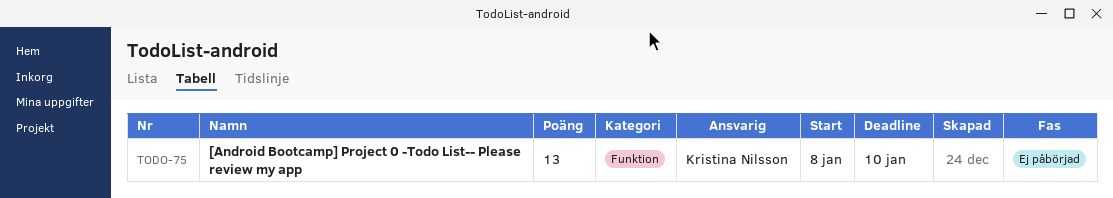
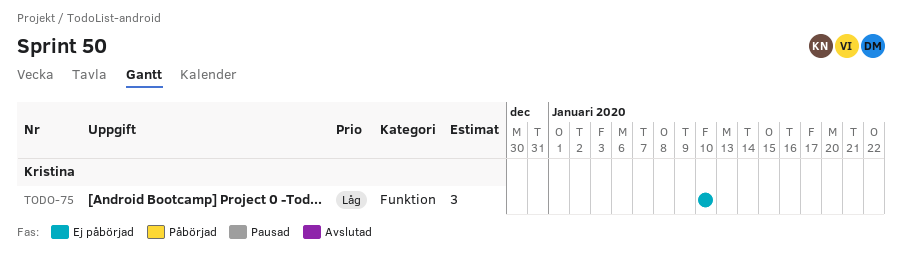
TODO-75, estimate: 13 -> 3
TODO-75, start: Jan 8 -> Jan 10

